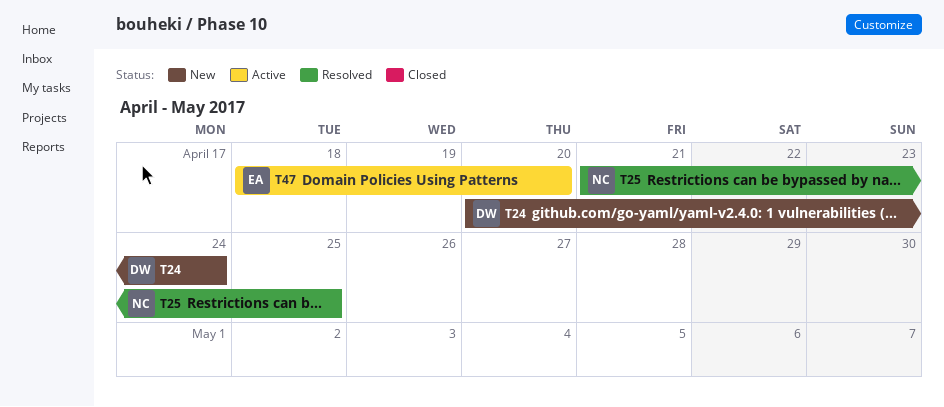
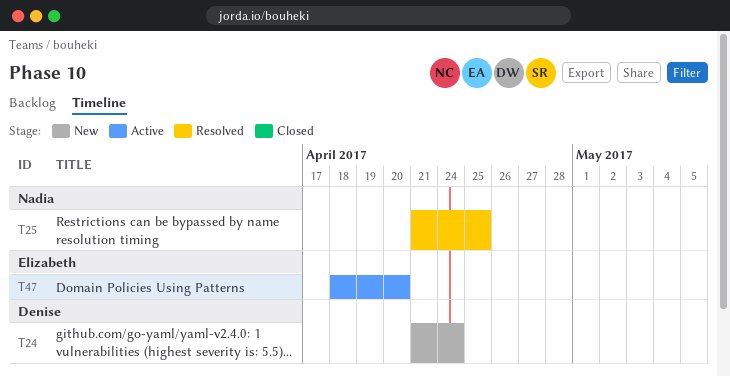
T24, start: Apr 20 -> Apr 21

